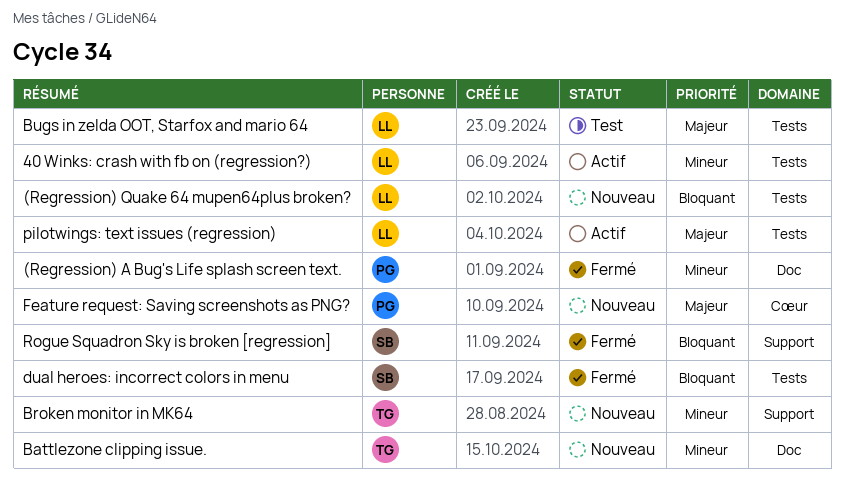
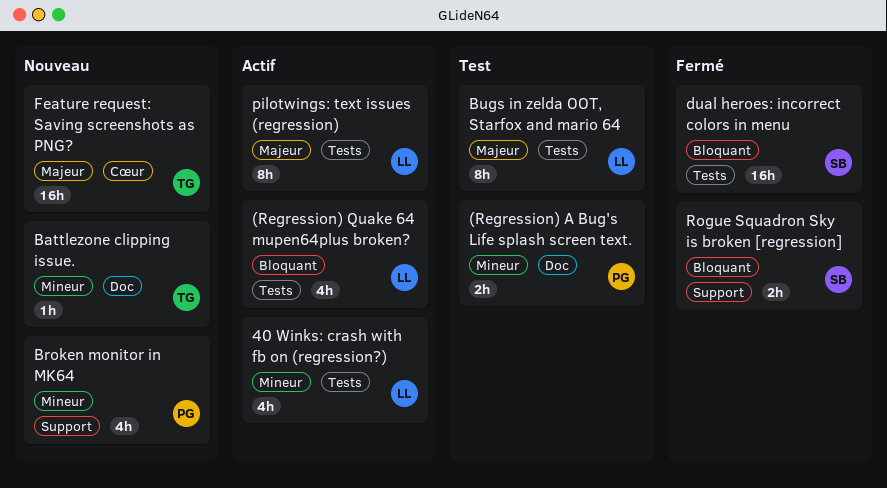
(Regression) A Bug's Life splash screen text., status: Fermé -> Test
(Regression) Quake 64 mupen64plus broken?, status: Nouveau -> Actif
Broken monitor in MK64, owner: TG -> PG
Feature request: Saving screenshots as PNG?, owner: PG -> TG

